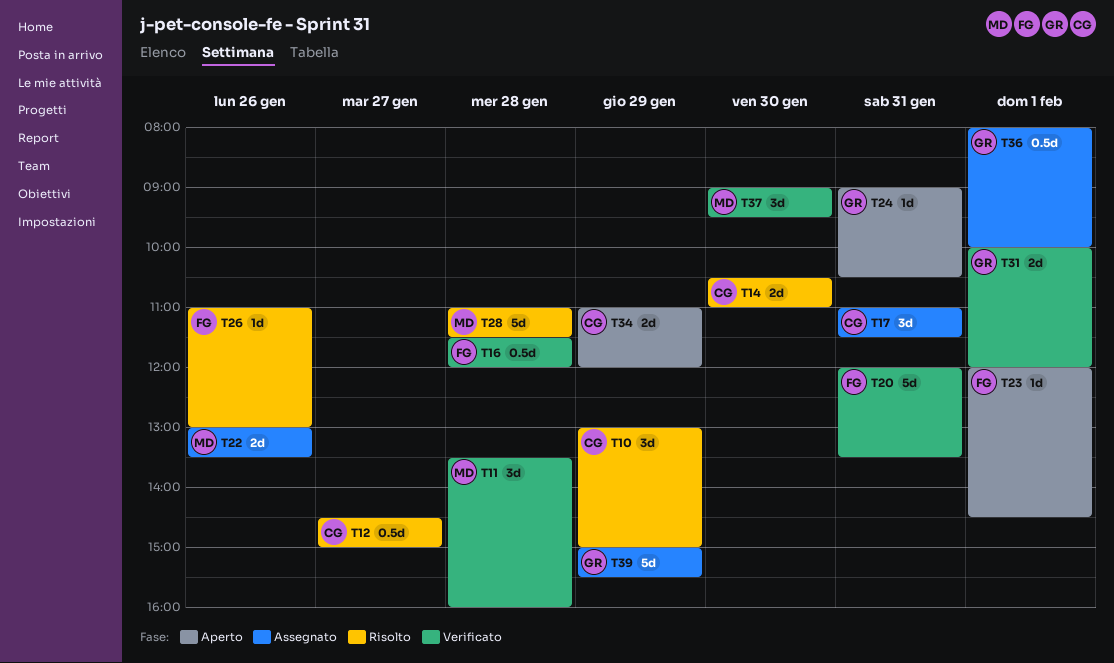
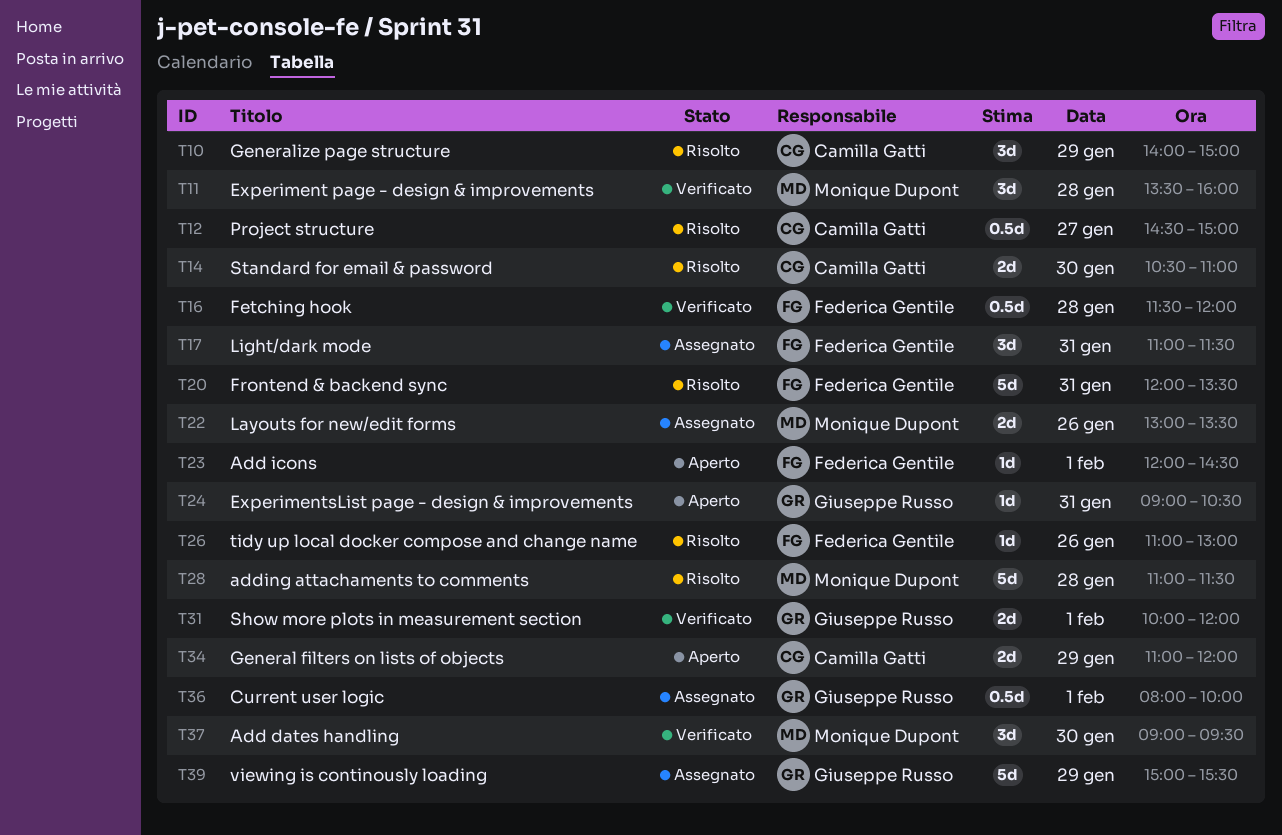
T10, begins: 13:00 -> 14:00
T17, owner: Camilla Gatti -> Federica Gentile
T20, status: Verificato -> Risolto

